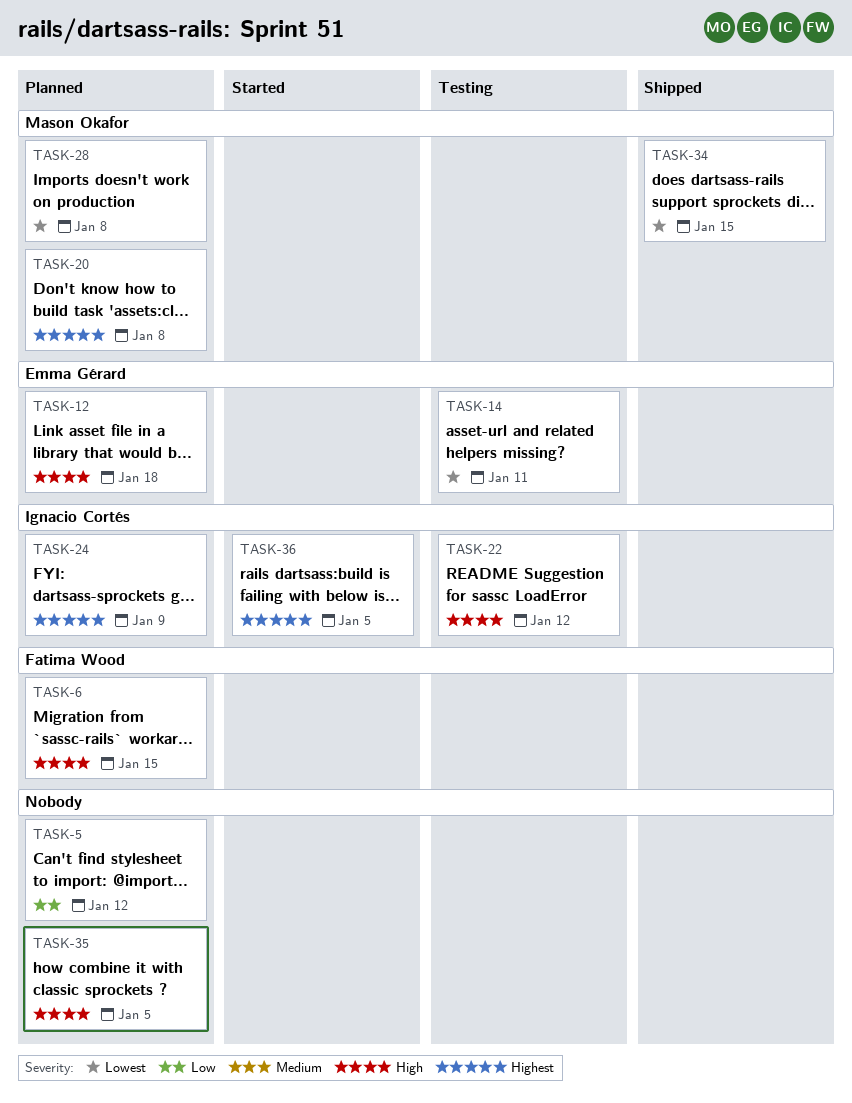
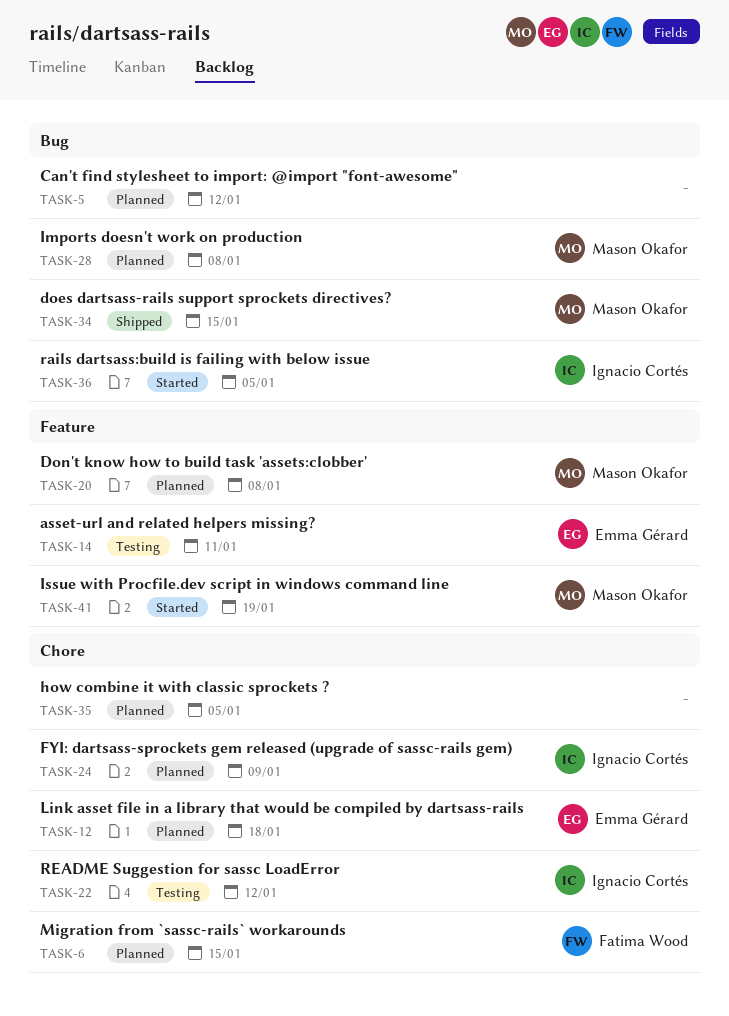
TASK-41: none -> present

